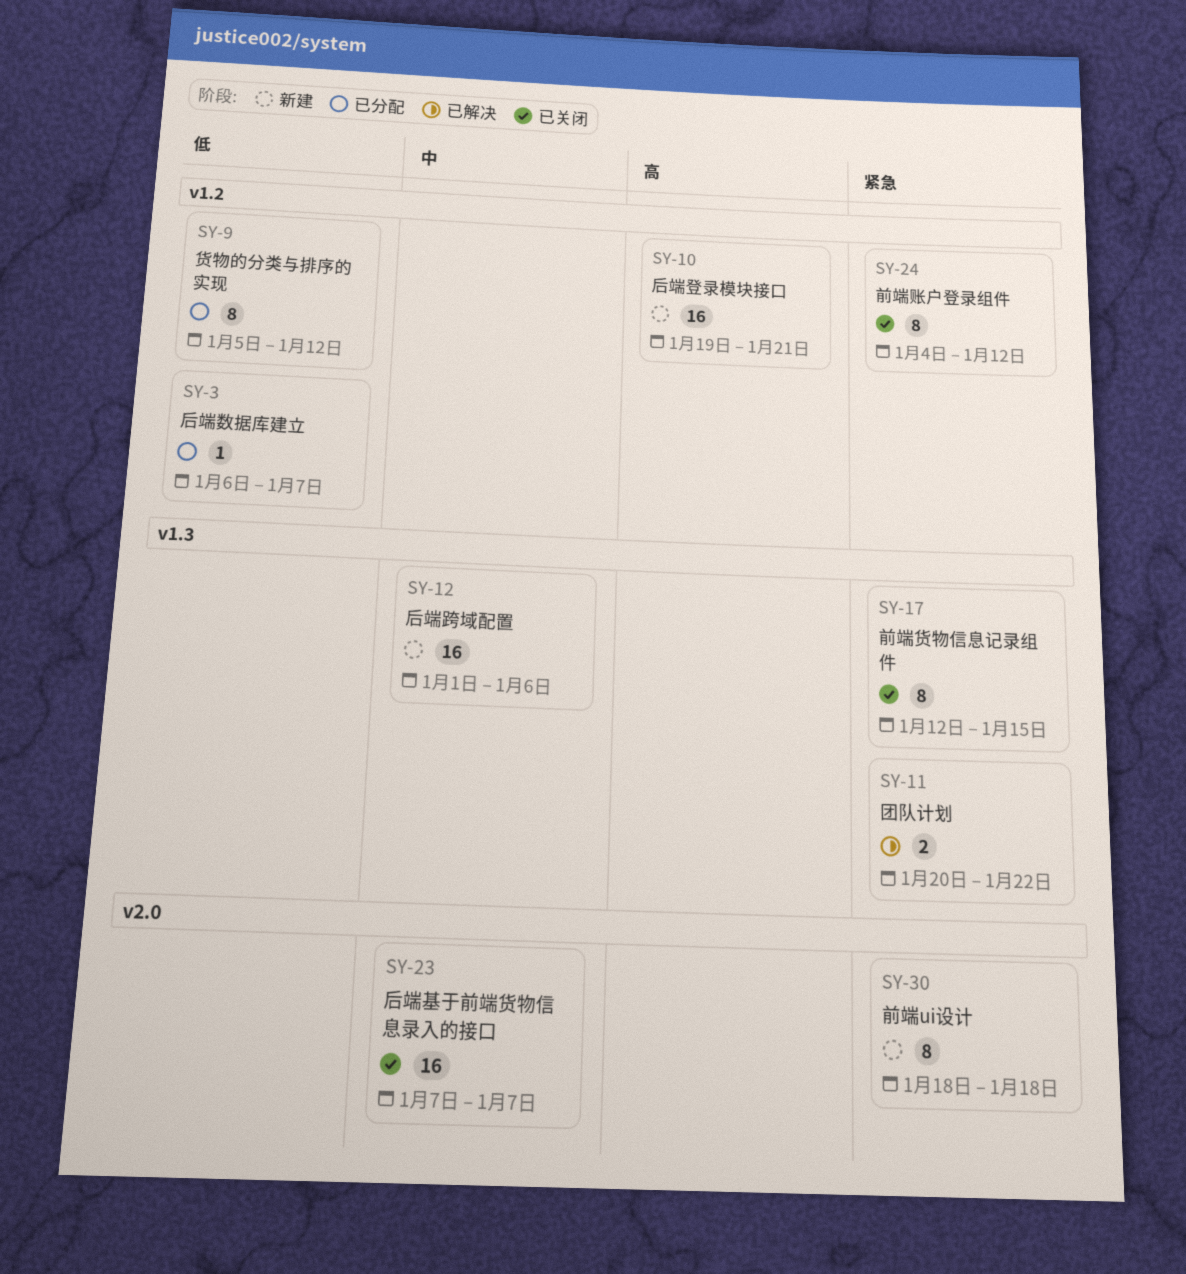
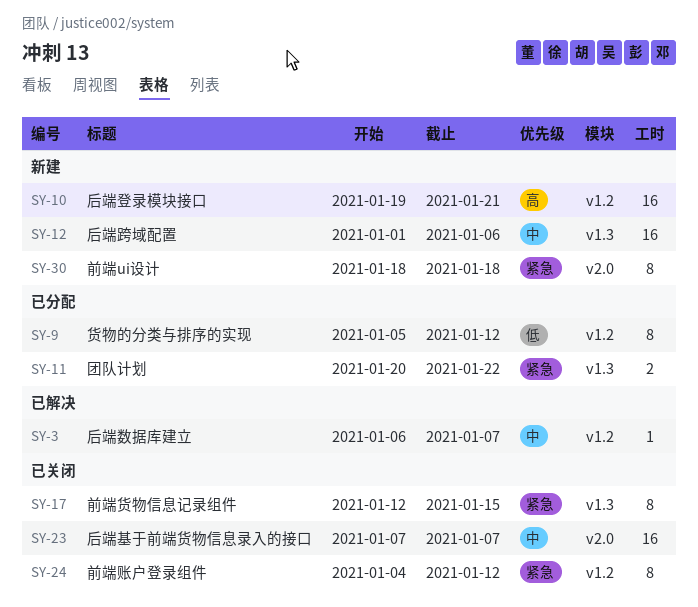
SY-3, status: 已分配 -> 已解决
SY-3, priority: 低 -> 中
SY-11, status: 已解决 -> 已分配

